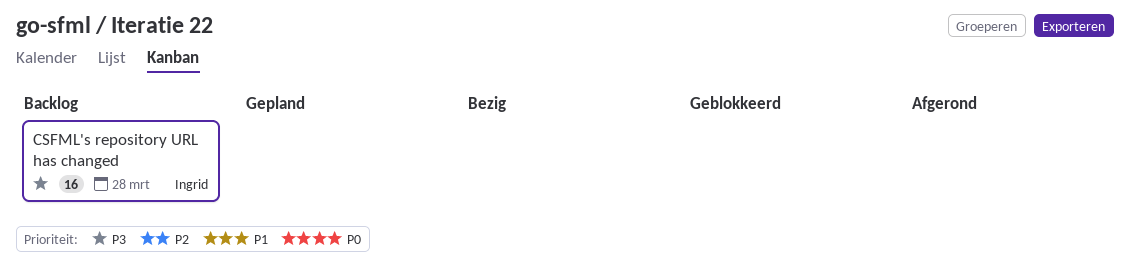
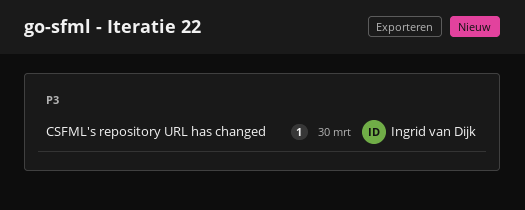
CSFML's repository URL has changed, estimate: 16 -> 1
CSFML's repository URL has changed, due: Mar 28 -> Mar 30

